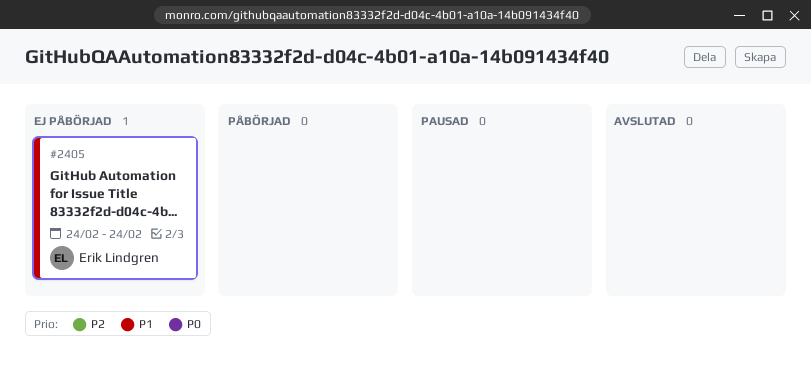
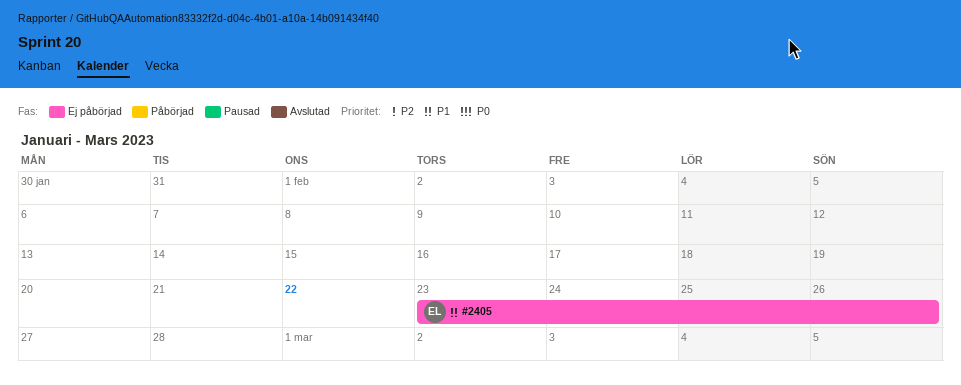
#2405, start: Feb 24 -> Feb 23
#2405, due: Feb 24 -> Feb 26

